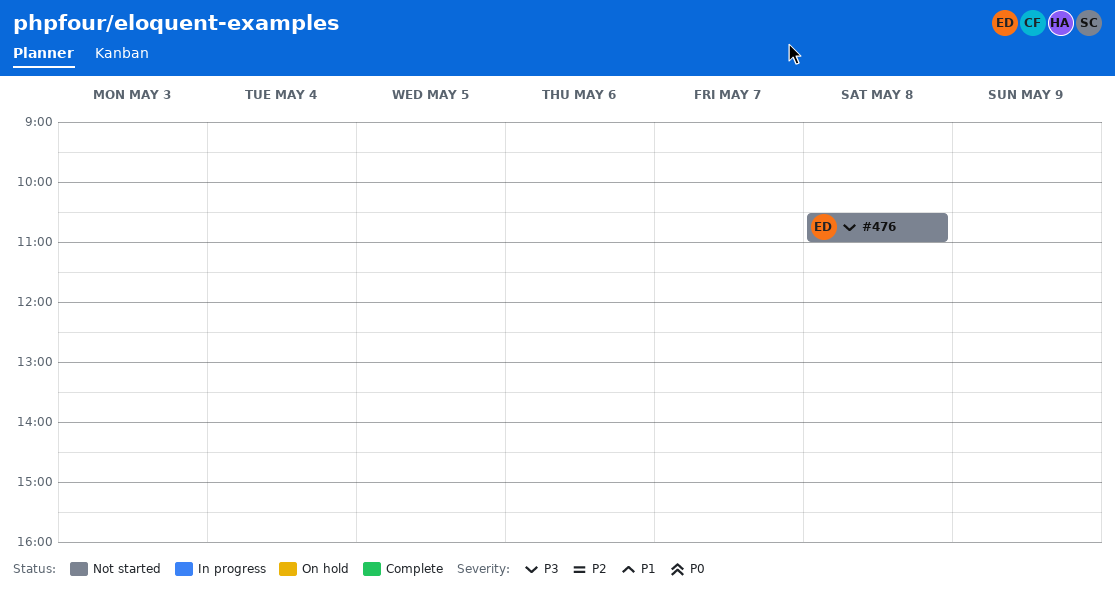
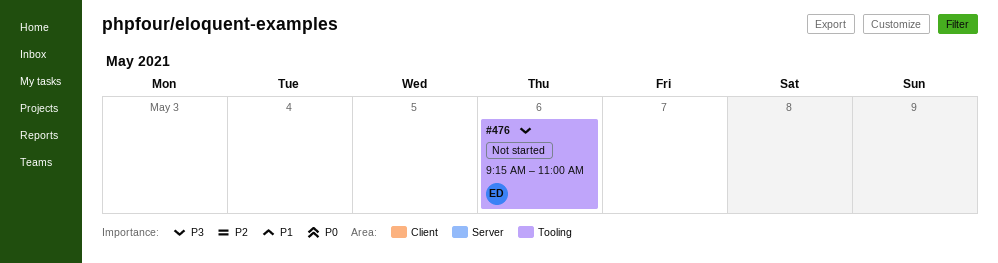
#476, day: May 8 -> May 6
#476, begins: 10:30 -> 09:15

